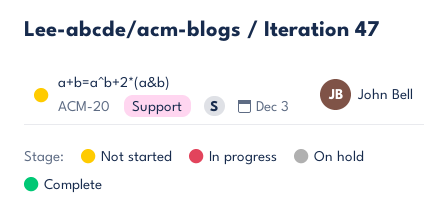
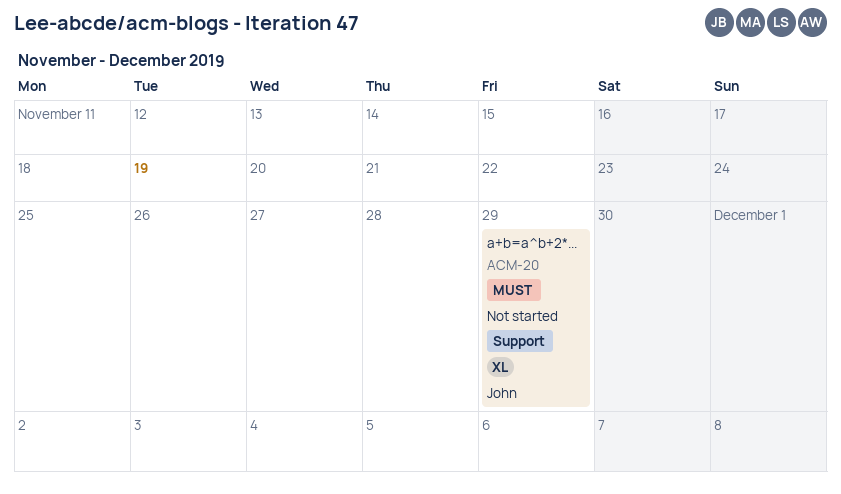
ACM-20, estimate: S -> XL
ACM-20, due: Dec 3 -> Nov 29

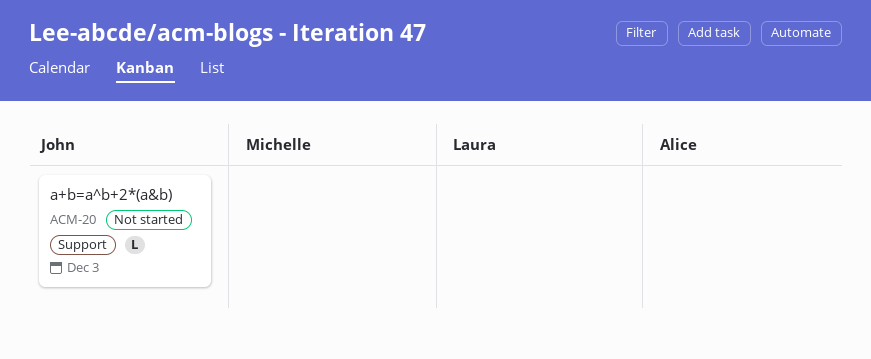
ACM-20, estimate: XL -> L
ACM-20, due: Nov 29 -> Dec 3

